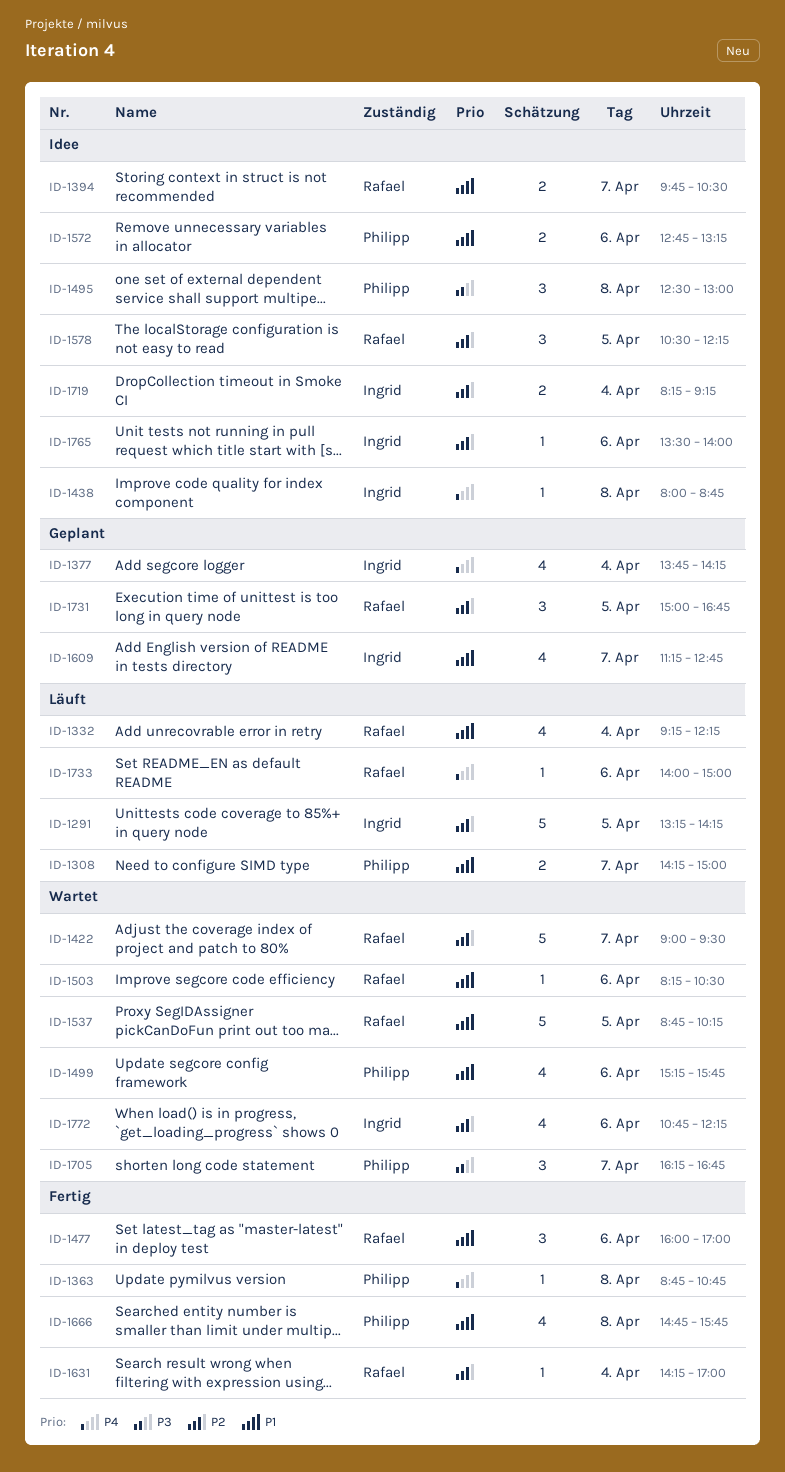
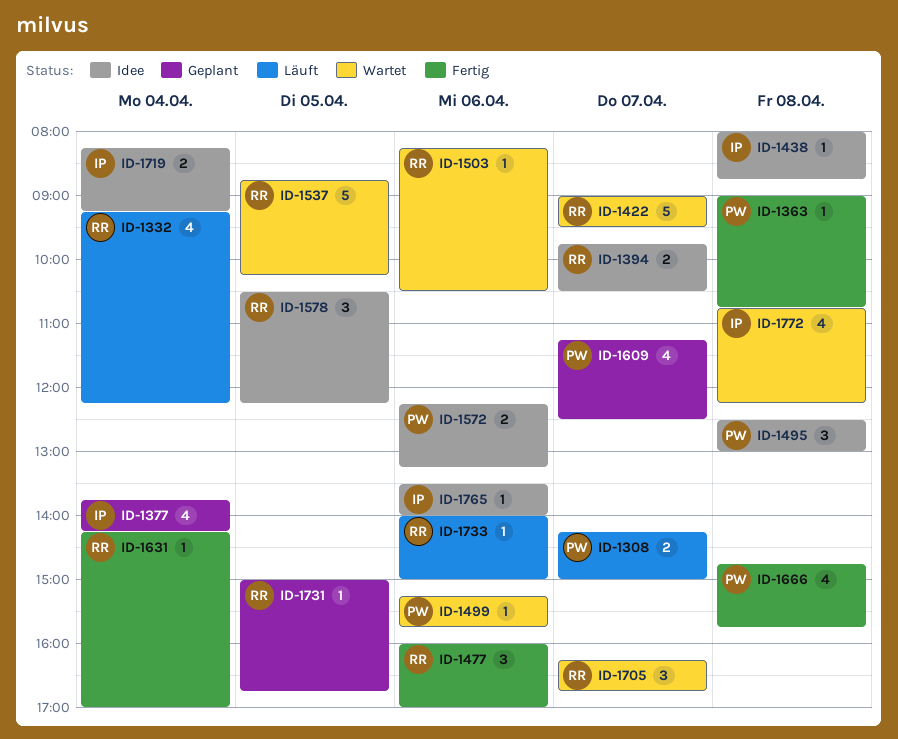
ID-1291: present -> none
ID-1363, begins: 08:45 -> 09:00
ID-1499, estimate: 4 -> 1
ID-1572, begins: 12:45 -> 12:15
ID-1609, owner: Ingrid -> Philipp
ID-1609, ends: 12:45 -> 12:30
ID-1705, owner: Philipp -> Rafael
ID-1731, estimate: 3 -> 1
ID-1772, day: Apr 6 -> Apr 8

